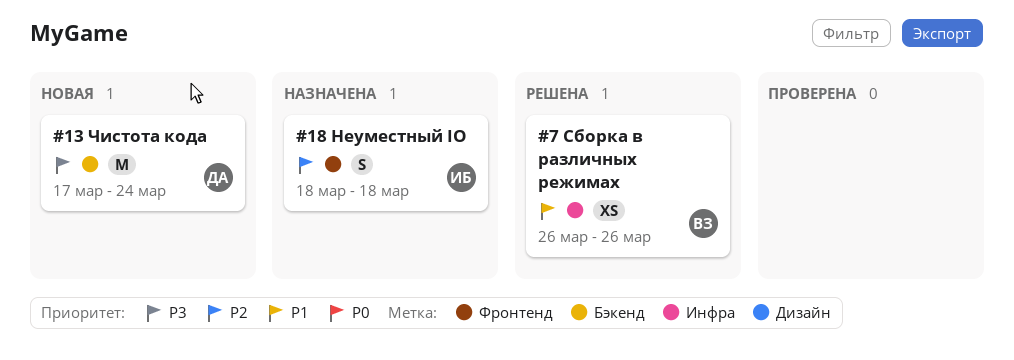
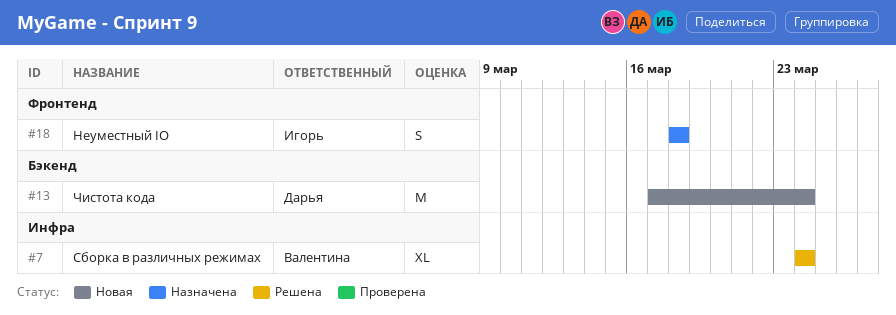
#7, estimate: XS -> XL
#7, start: Mar 26 -> Mar 24
#7, due: Mar 26 -> Mar 24

